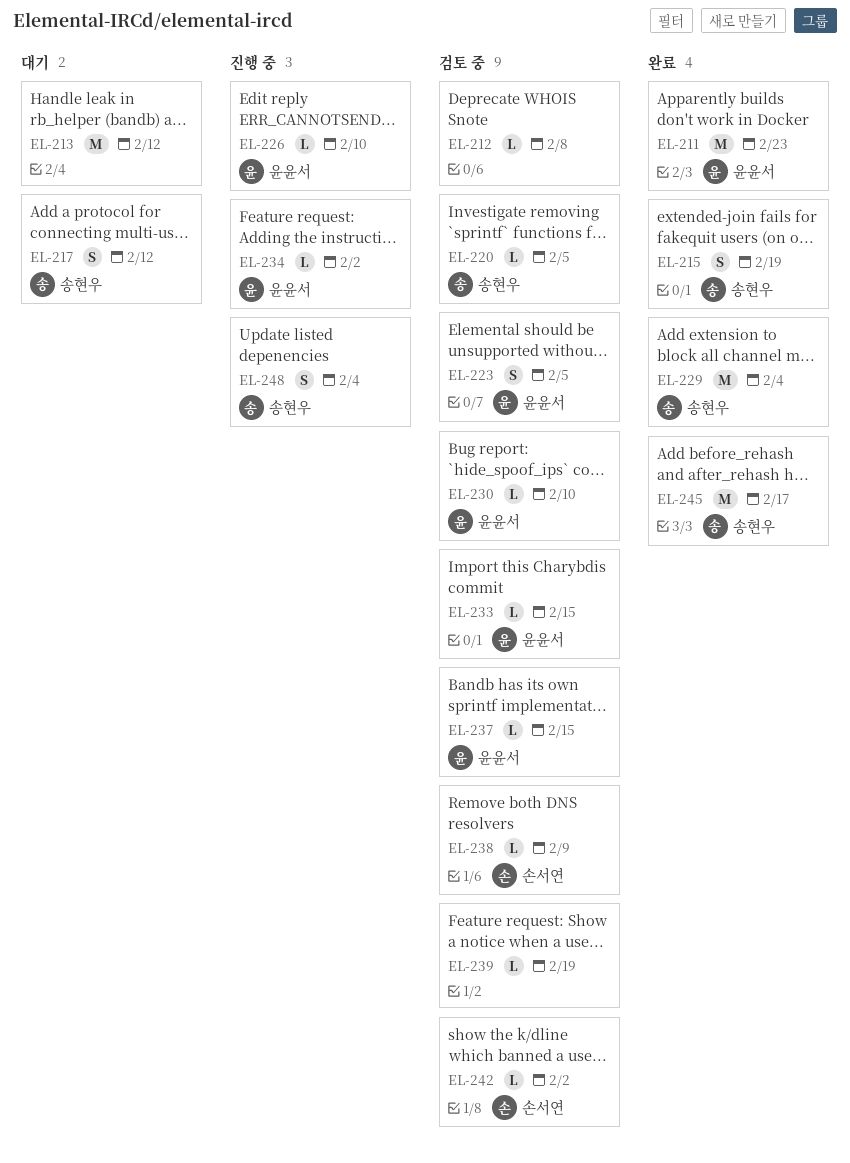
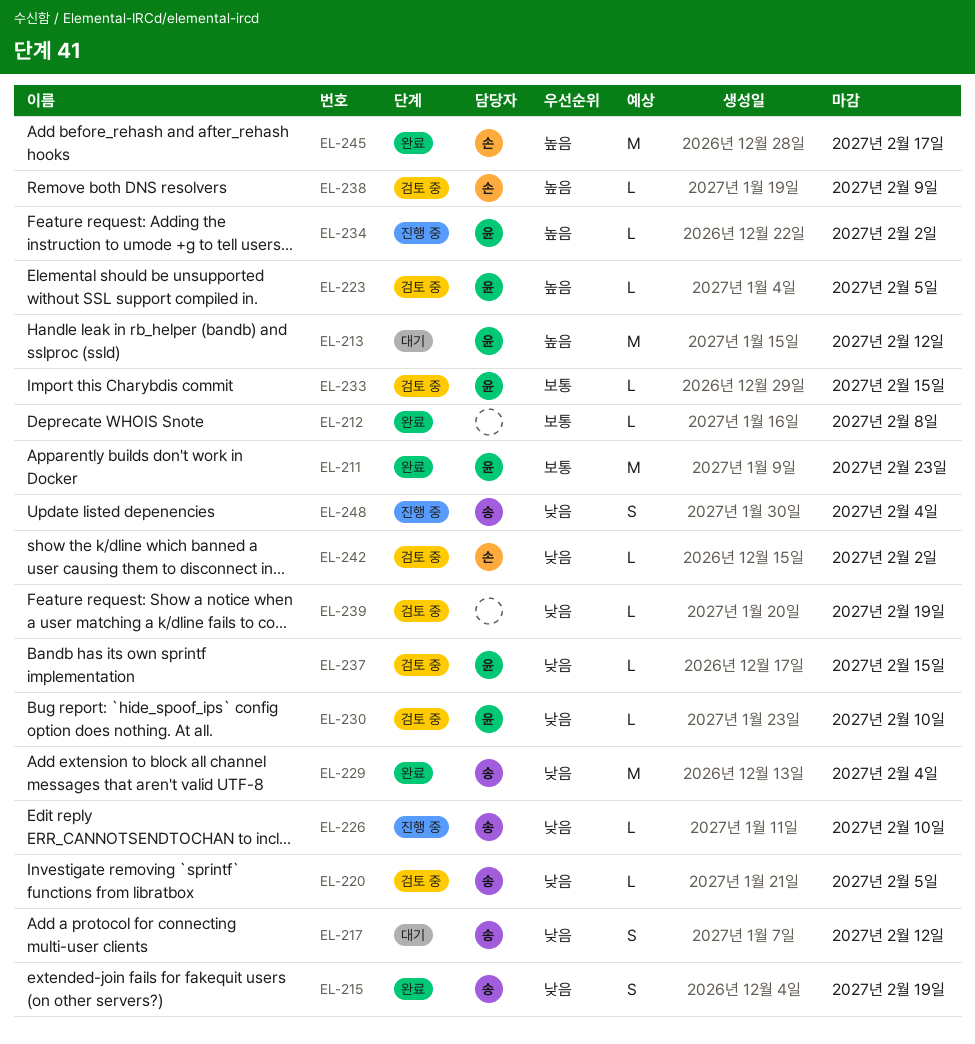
EL-212, status: 검토 중 -> 완료
EL-213, owner: none -> 윤윤서
EL-223, estimate: S -> L
EL-226, owner: 윤윤서 -> 송현우
EL-245, owner: 송현우 -> 손서연

